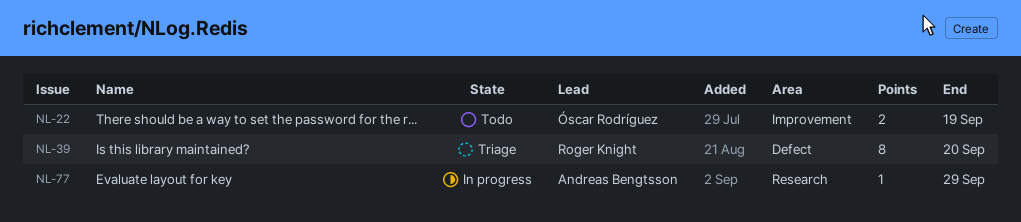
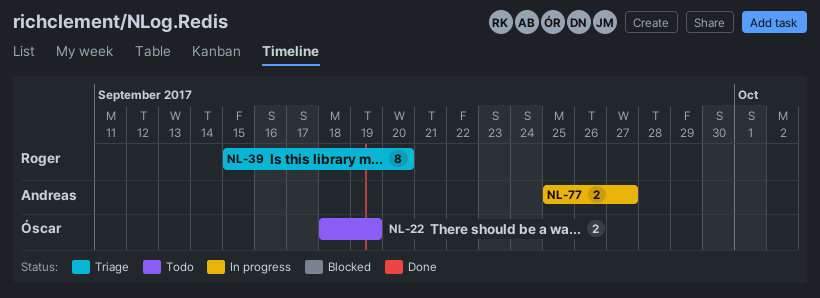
NL-77, estimate: 1 -> 2
NL-77, due: Sep 29 -> Sep 27

